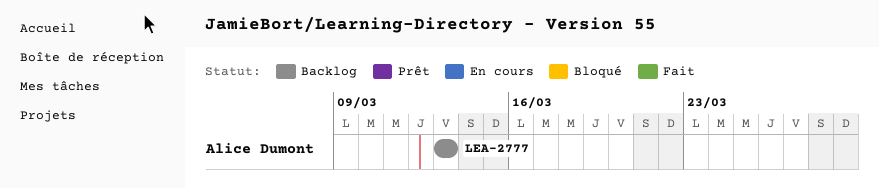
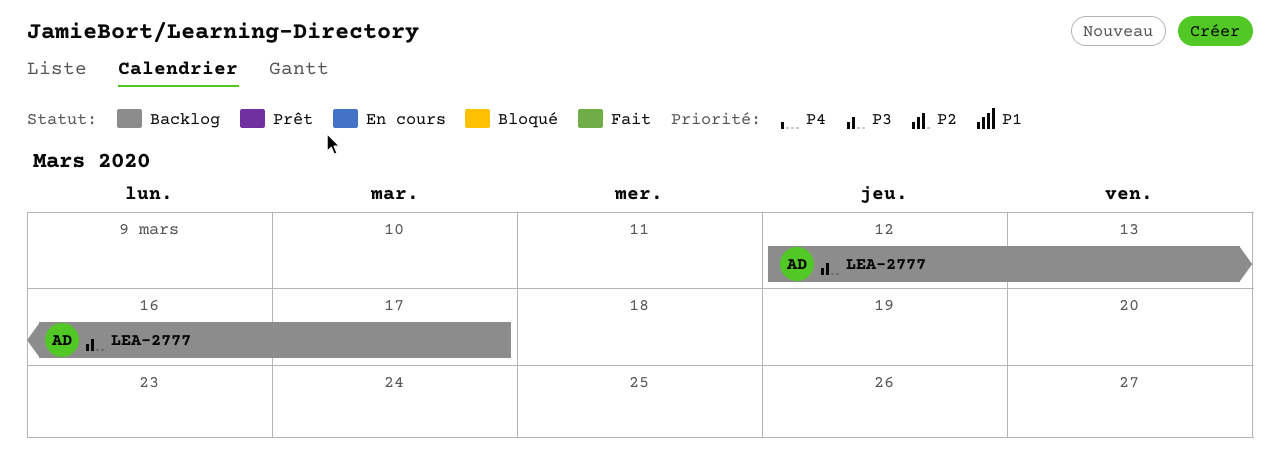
LEA-2777, start: Mar 13 -> Mar 12
LEA-2777, due: Mar 13 -> Mar 17

